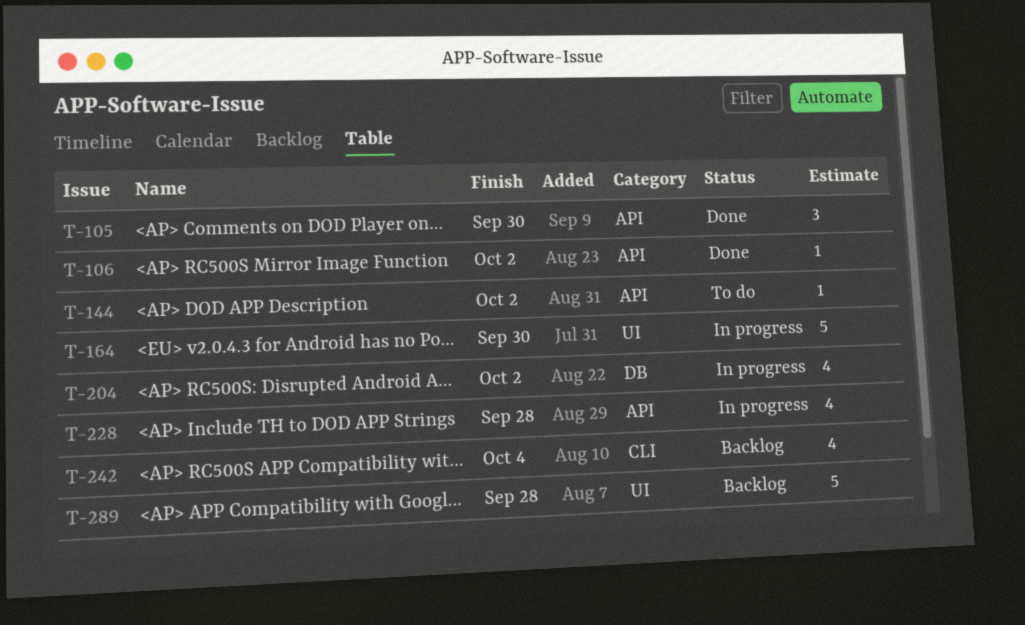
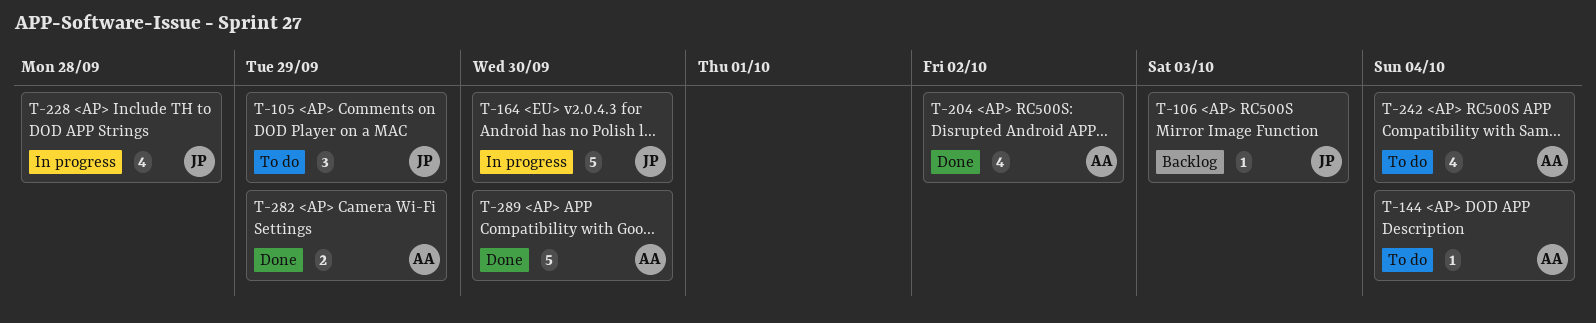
T-105, status: Done -> To do
T-105, due: Sep 30 -> Sep 29
T-106, status: Done -> Backlog
T-106, due: Oct 2 -> Oct 3
T-144, due: Oct 2 -> Oct 4
T-204, status: In progress -> Done
T-242, status: Backlog -> To do
T-282: none -> present
T-289, status: Backlog -> Done
T-289, due: Sep 28 -> Sep 30

